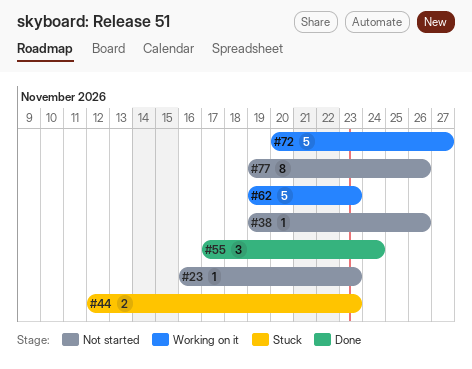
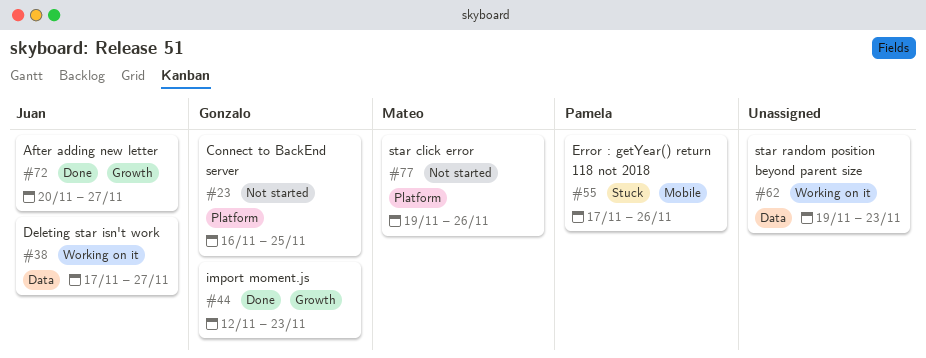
#23, due: Nov 23 -> Nov 25
#38, status: Not started -> Working on it
#38, start: Nov 19 -> Nov 17
#38, due: Nov 26 -> Nov 27
#44, status: Stuck -> Done
#55, status: Done -> Stuck
#55, due: Nov 24 -> Nov 26
#72, status: Working on it -> Done

